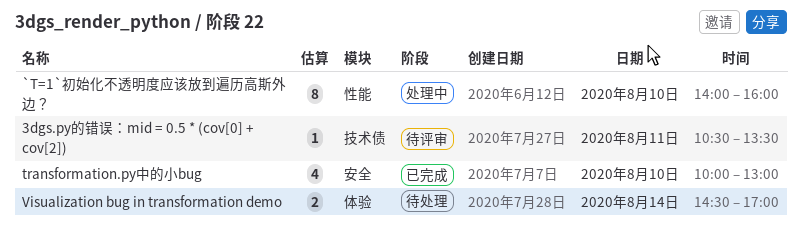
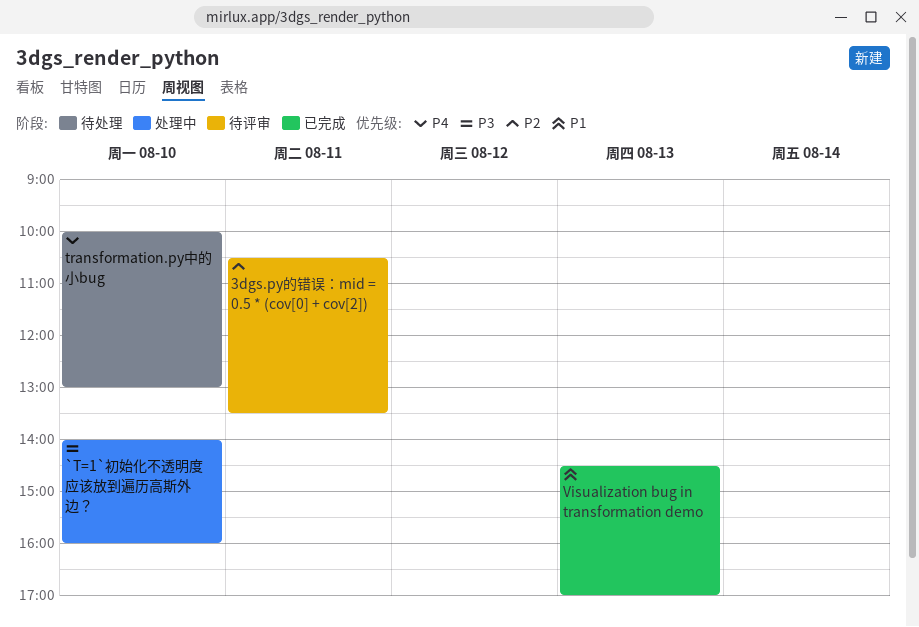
transformation.py中的小bug, status: 已完成 -> 待处理
Visualization bug in transformation demo, status: 待处理 -> 已完成
Visualization bug in transformation demo, day: Aug 14 -> Aug 13

